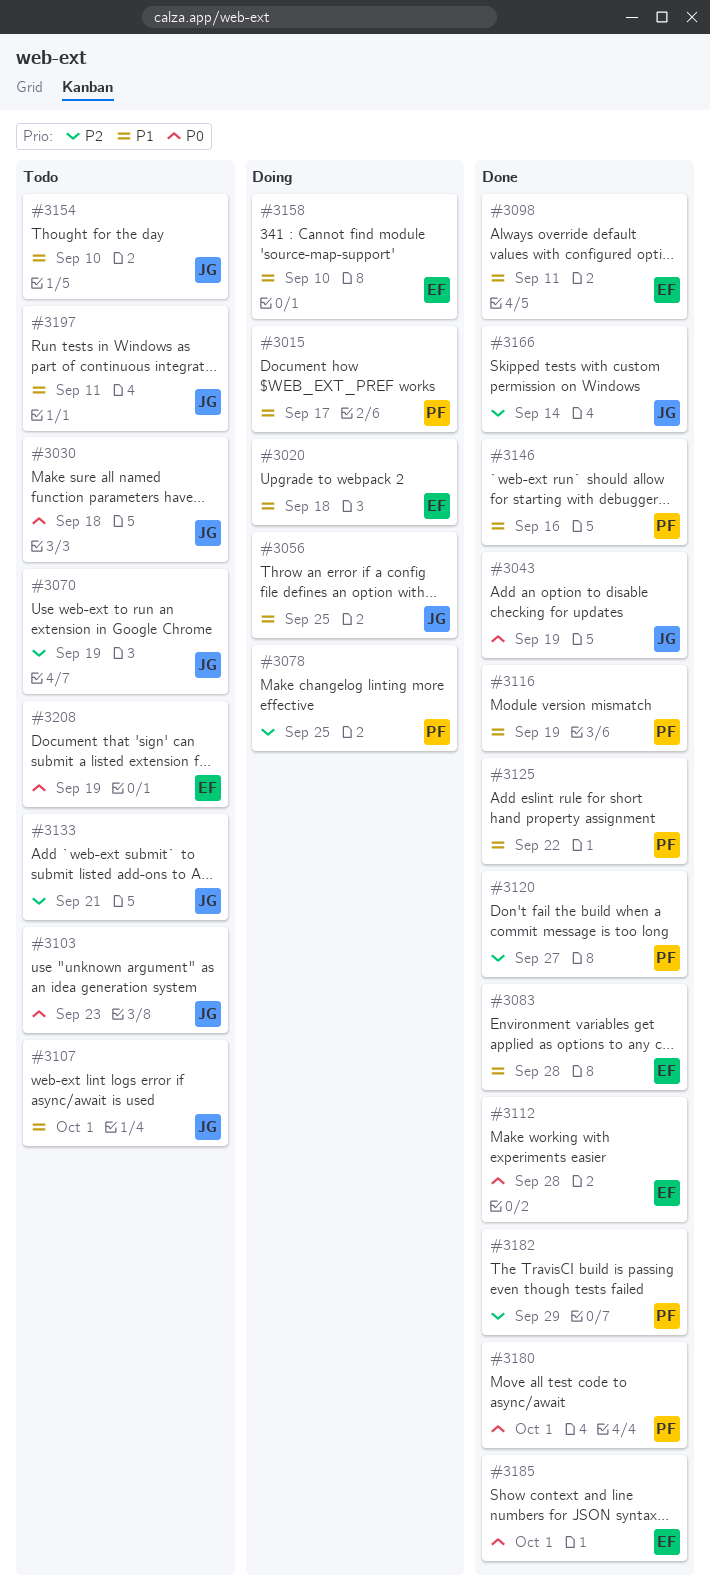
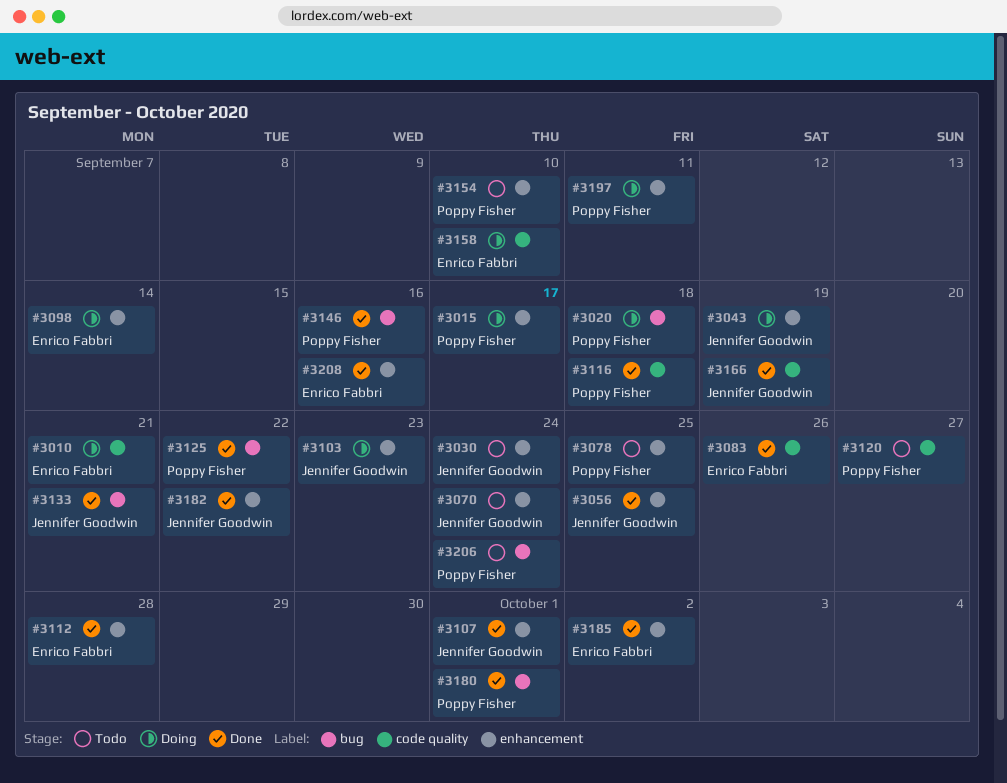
#3010: none -> present
#3020, owner: Enrico Fabbri -> Poppy Fisher
#3030, due: Sep 18 -> Sep 24
#3043, status: Done -> Doing
#3056, status: Doing -> Done
#3070, due: Sep 19 -> Sep 24
#3078, status: Doing -> Todo
#3083, due: Sep 28 -> Sep 26
#3098, status: Done -> Doing
#3098, due: Sep 11 -> Sep 14
#3103, status: Todo -> Doing
#3107, status: Todo -> Done
#3116, due: Sep 19 -> Sep 18
#3120, status: Done -> Todo
#3133, status: Todo -> Done
#3154, owner: Jennifer Goodwin -> Poppy Fisher
#3166, due: Sep 14 -> Sep 19
#3182, owner: Poppy Fisher -> Jennifer Goodwin
#3182, due: Sep 29 -> Sep 22
#3185, due: Oct 1 -> Oct 2
#3197, status: Todo -> Doing
#3197, owner: Jennifer Goodwin -> Poppy Fisher
#3206: none -> present
#3208, status: Todo -> Done
#3208, due: Sep 19 -> Sep 16

